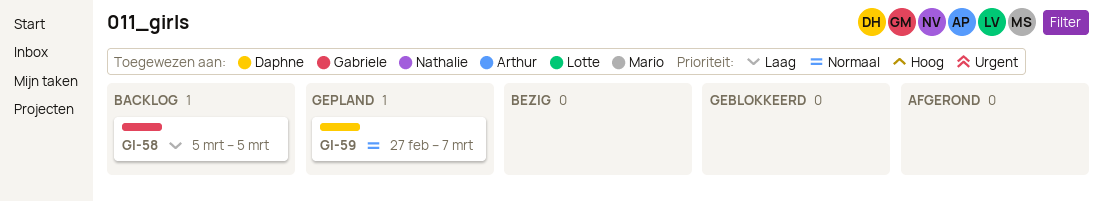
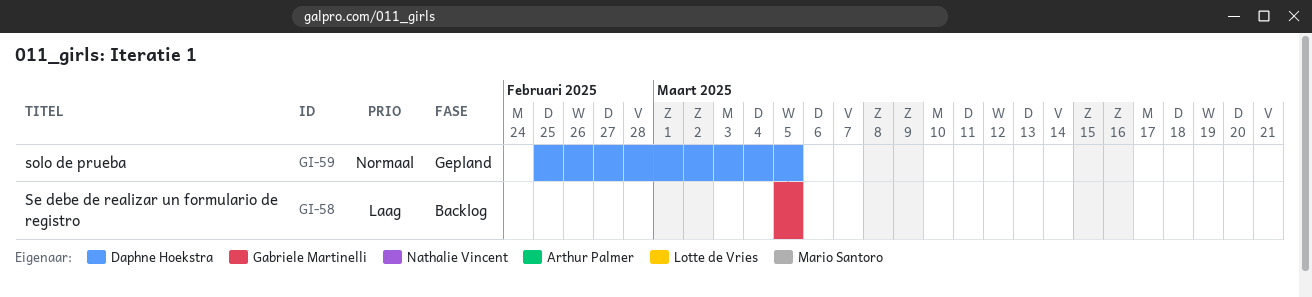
GI-59, start: Feb 27 -> Feb 25
GI-59, due: Mar 7 -> Mar 5

